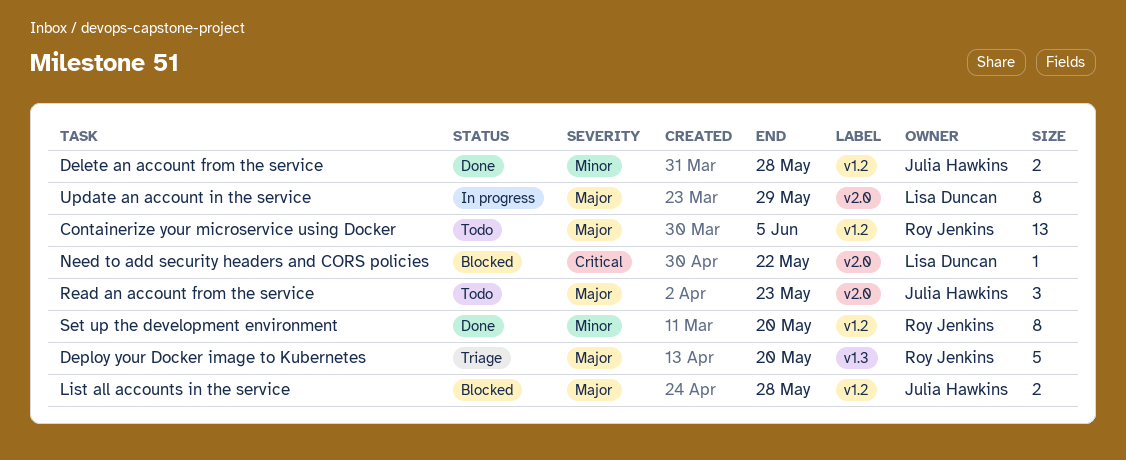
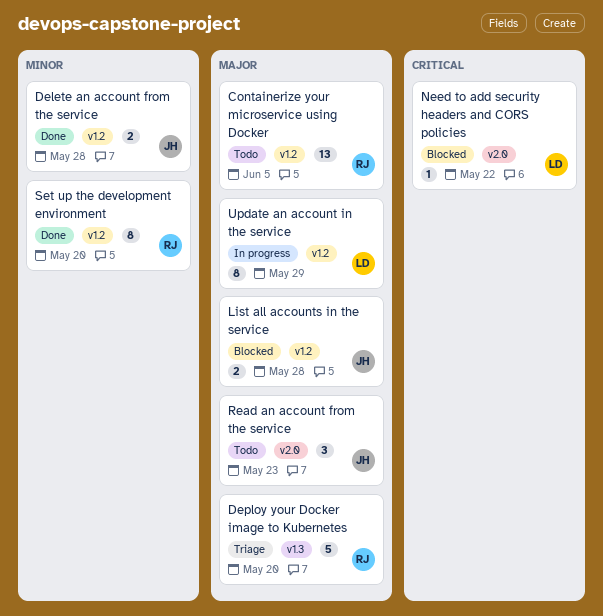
Update an account in the service, label: v2.0 -> v1.2

